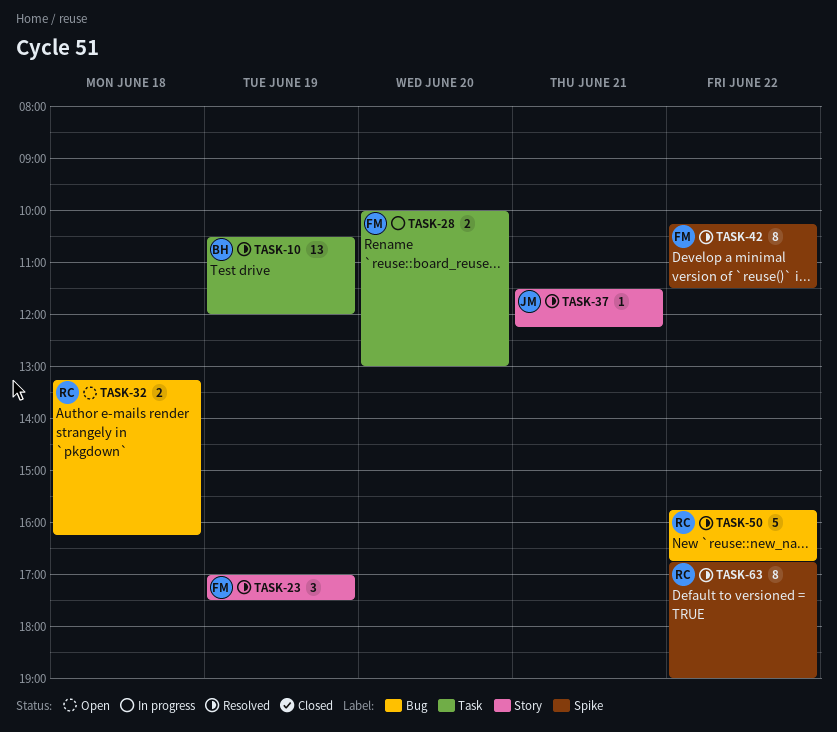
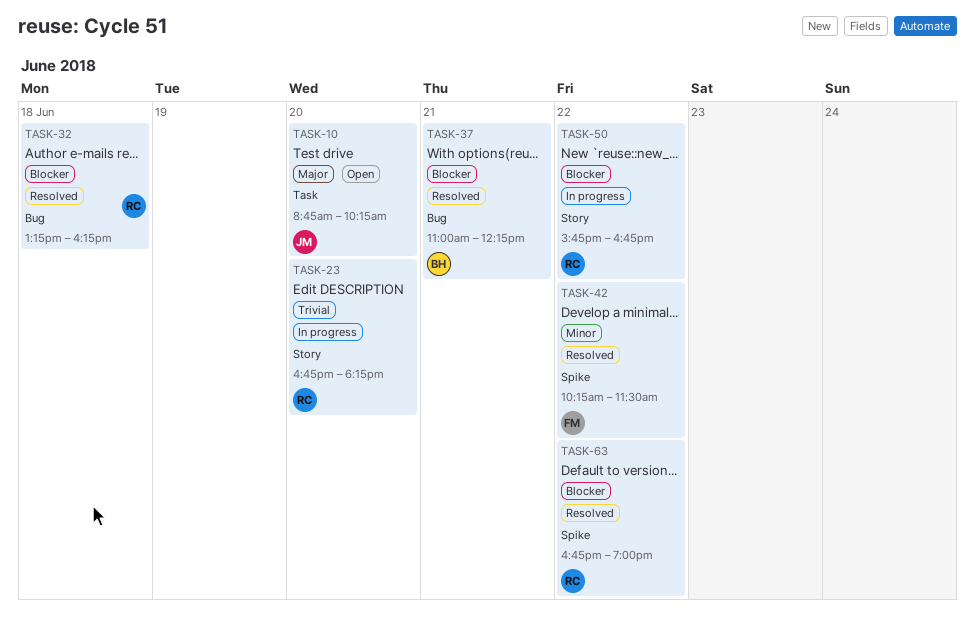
TASK-10, status: Resolved -> Open
TASK-10, owner: BH -> JM
TASK-10, day: Jun 19 -> Jun 20
TASK-10, begins: 10:30 -> 08:45
TASK-10, ends: 12:00 -> 10:15
TASK-23, status: Resolved -> In progress
TASK-23, owner: FM -> RC
TASK-23, day: Jun 19 -> Jun 20
TASK-23, begins: 17:00 -> 16:45
TASK-23, ends: 17:30 -> 18:15
TASK-28: present -> none
TASK-32, status: Open -> Resolved
TASK-37, owner: JM -> BH
TASK-37, label: Story -> Bug
TASK-37, begins: 11:30 -> 11:00
TASK-50, status: Resolved -> In progress
TASK-50, label: Bug -> Story

